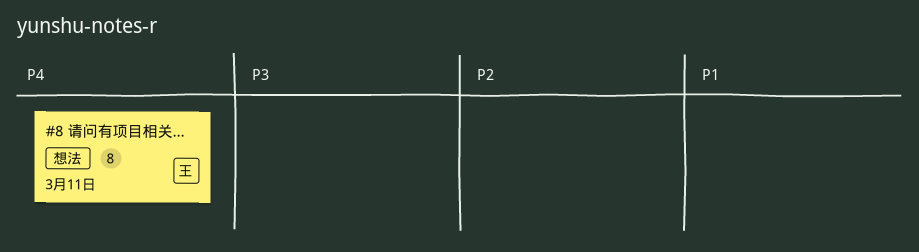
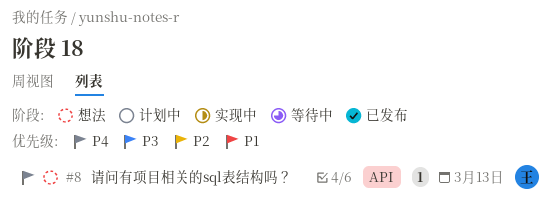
#8, estimate: 8 -> 1
#8, due: Mar 11 -> Mar 13

